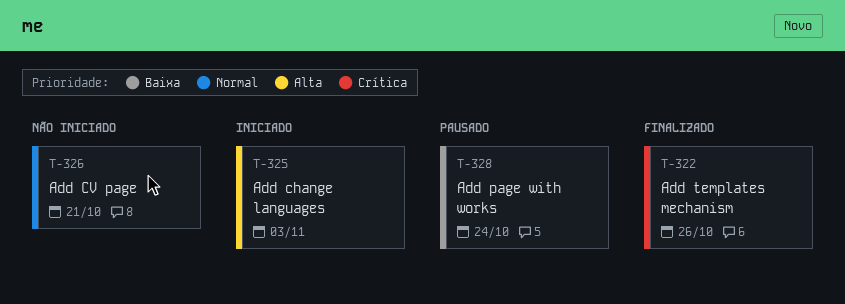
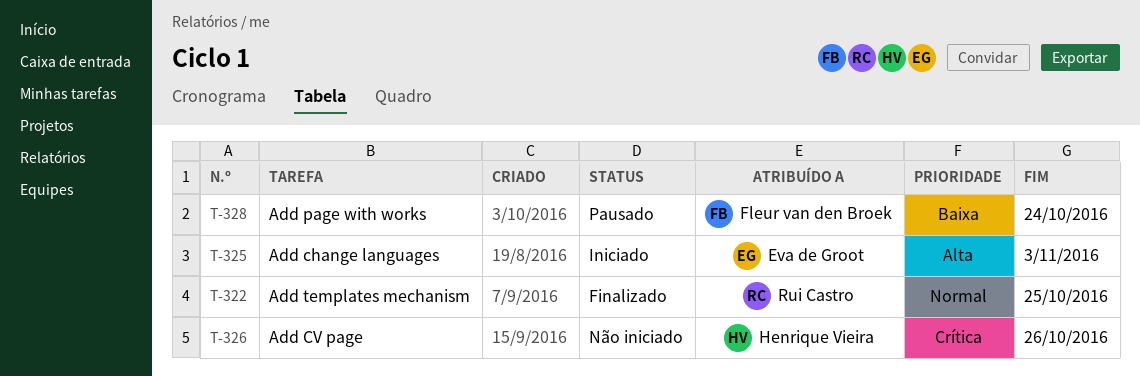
T-322, priority: Crítica -> Normal
T-322, due: Oct 26 -> Oct 25
T-326, priority: Normal -> Crítica
T-326, due: Oct 21 -> Oct 26

